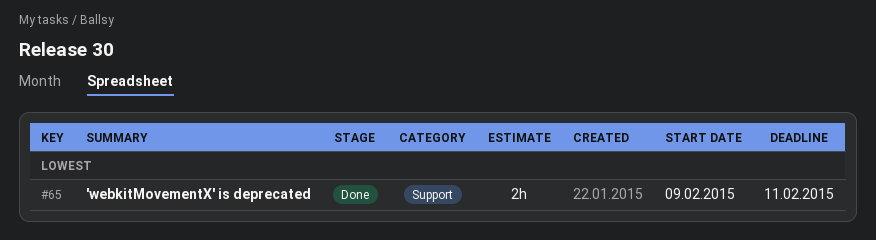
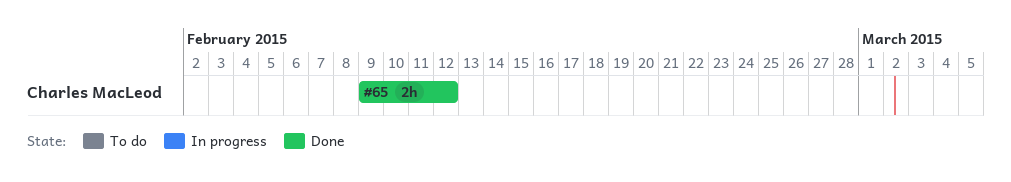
#65, due: Feb 11 -> Feb 12

